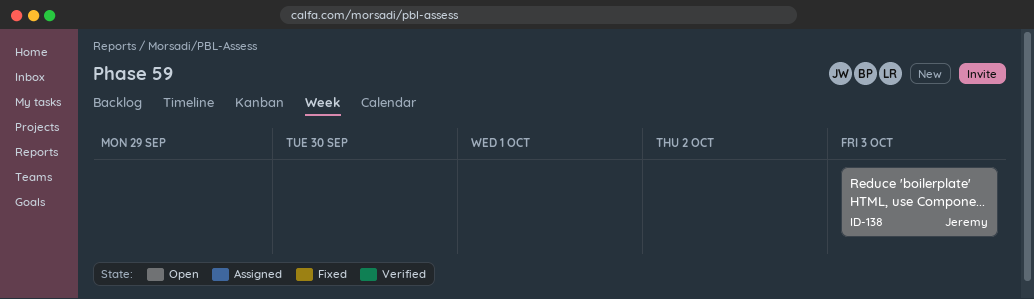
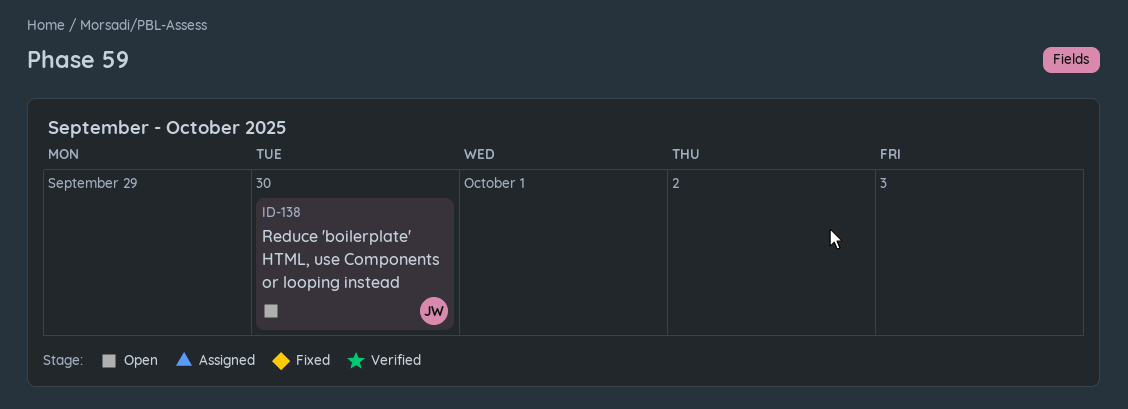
ID-138, due: Oct 3 -> Sep 30

